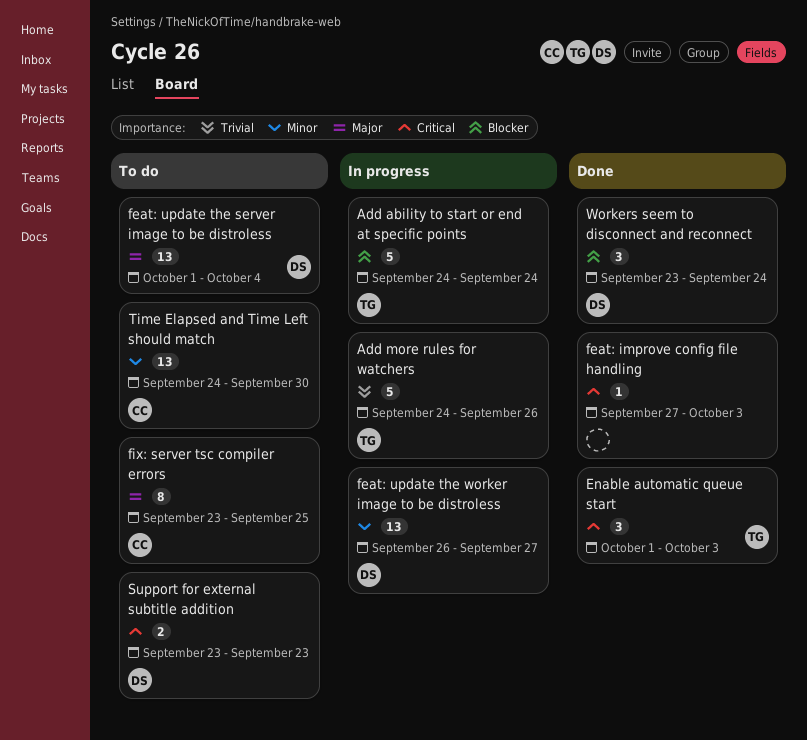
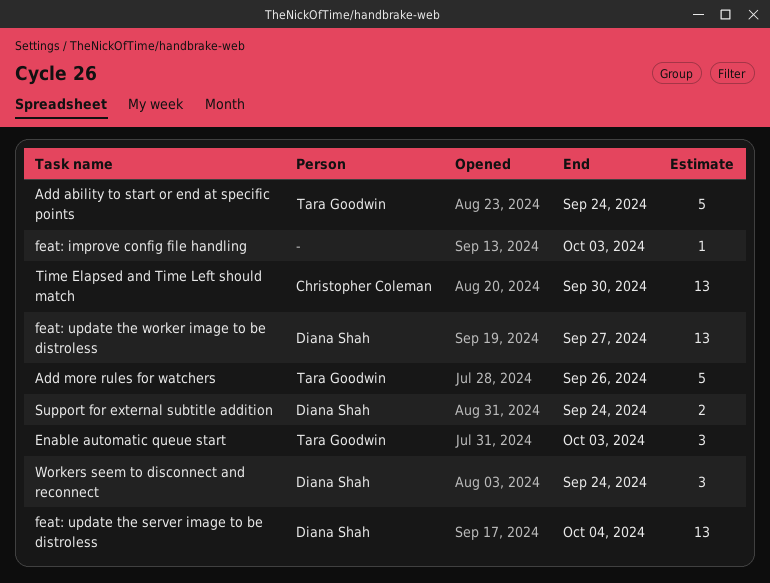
fix: server tsc compiler errors: present -> none
Support for external subtitle addition, due: Sep 23 -> Sep 24

